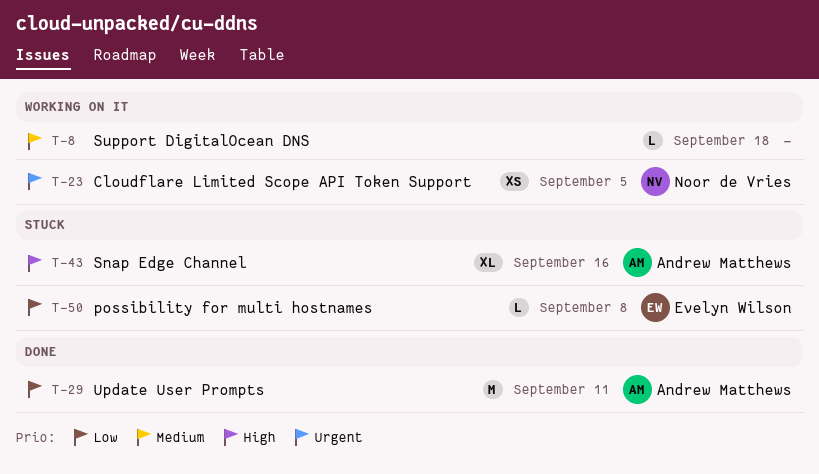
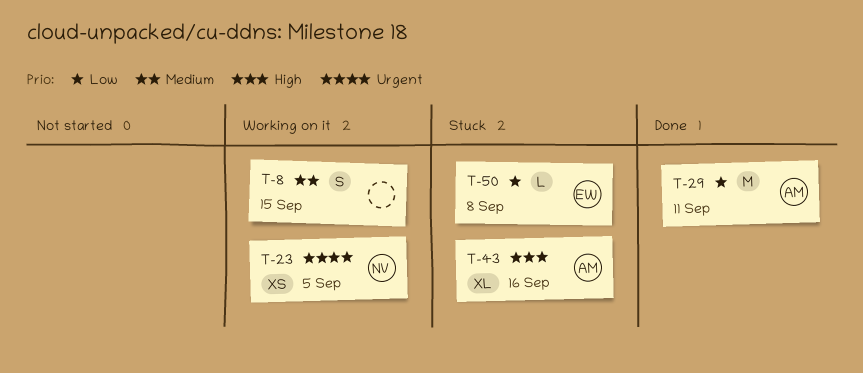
T-8, estimate: L -> S
T-8, due: Sep 18 -> Sep 15

